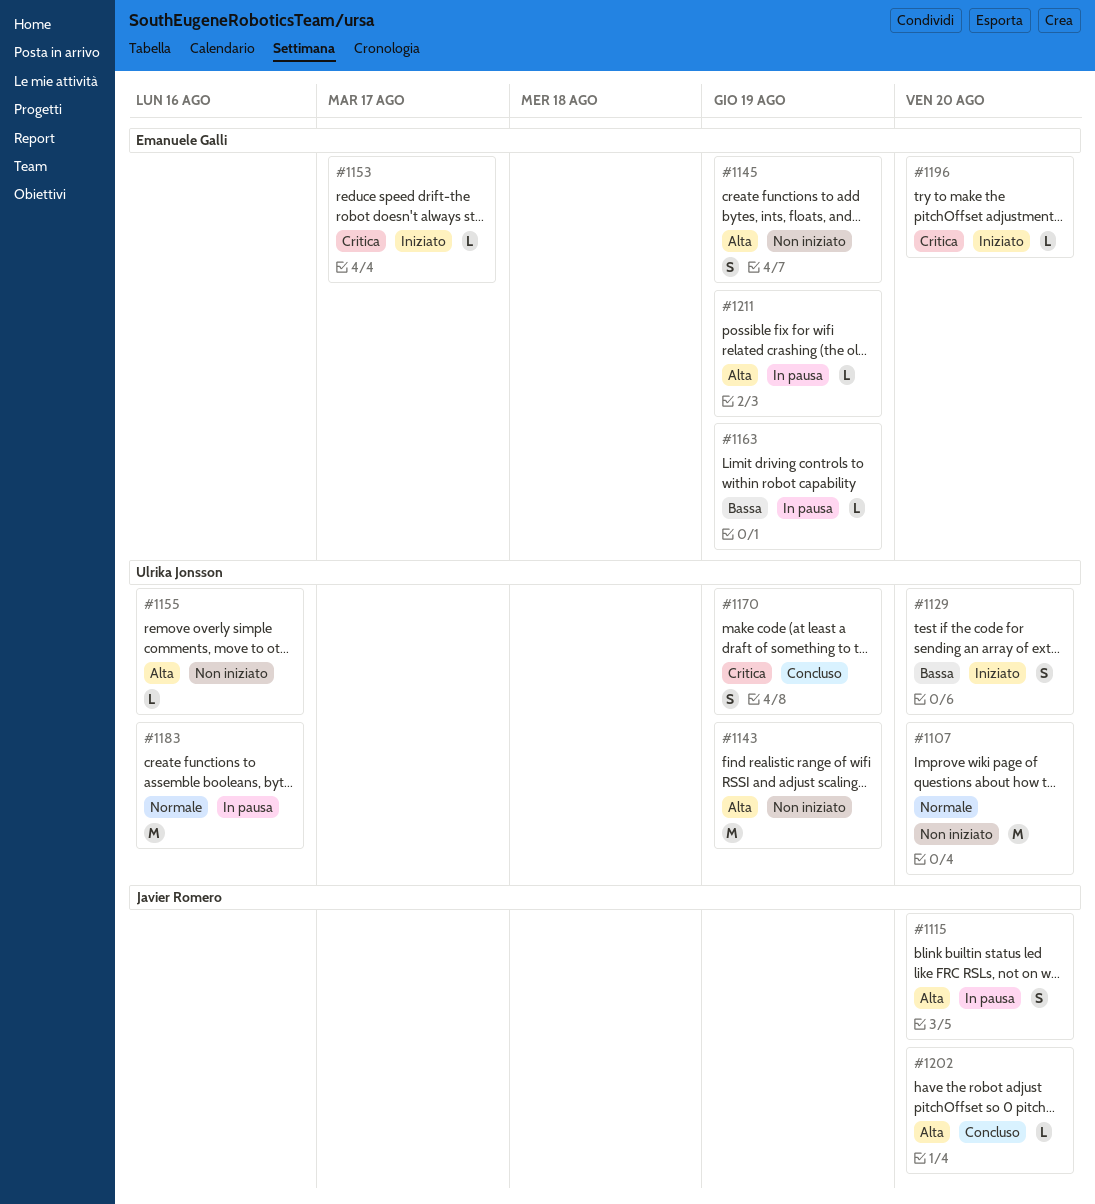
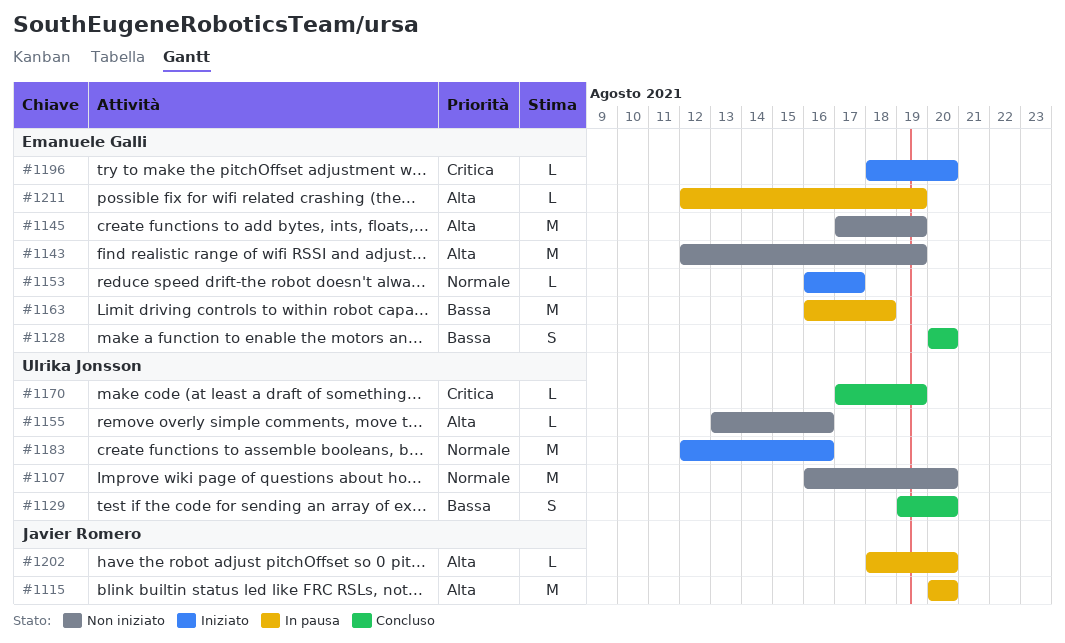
#1115, estimate: S -> M
#1128: none -> present
#1129, status: Iniziato -> Concluso
#1143, owner: Ulrika Jonsson -> Emanuele Galli
#1145, estimate: S -> M
#1153, priority: Critica -> Normale
#1163, estimate: L -> M
#1163, due: Aug 19 -> Aug 18
#1170, estimate: S -> L
#1183, status: In pausa -> Iniziato
#1202, status: Concluso -> In pausa

